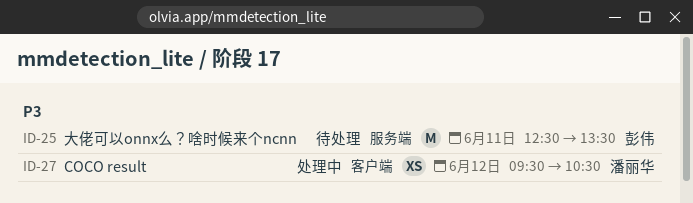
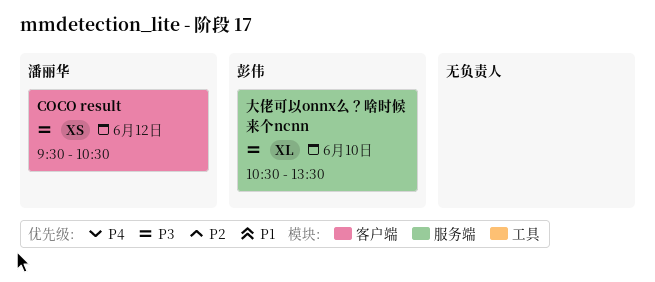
大佬可以onnx么？啥时候来个ncnn, estimate: M -> XL
大佬可以onnx么？啥时候来个ncnn, day: Jun 11 -> Jun 10
大佬可以onnx么？啥时候来个ncnn, begins: 12:30 -> 10:30

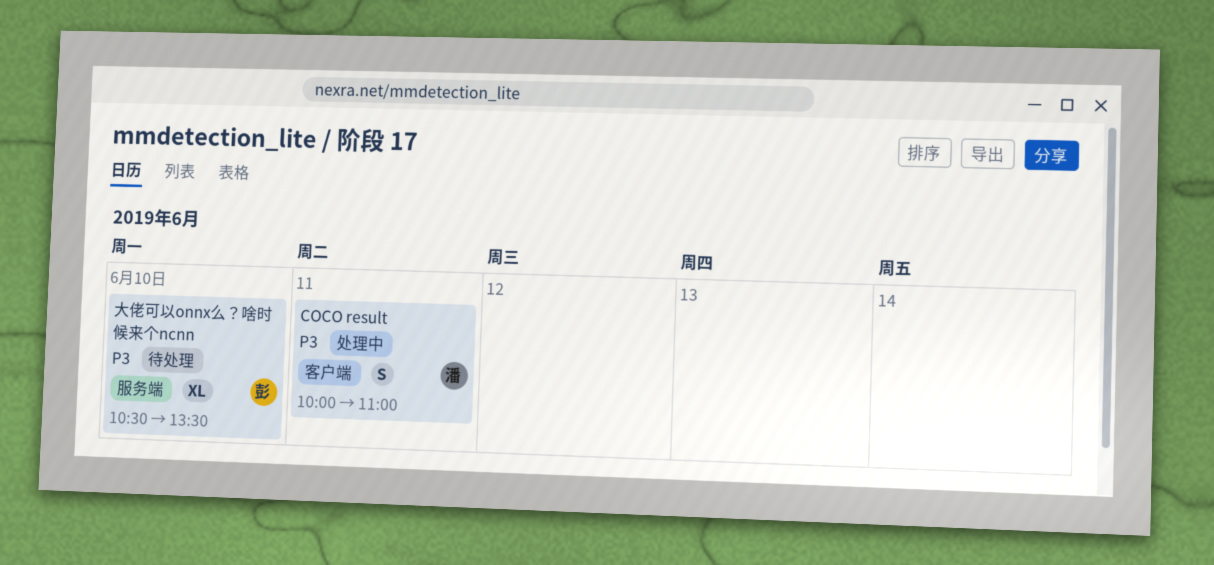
COCO result, estimate: XS -> S
COCO result, day: Jun 12 -> Jun 11
COCO result, begins: 09:30 -> 10:00
COCO result, ends: 10:30 -> 11:00

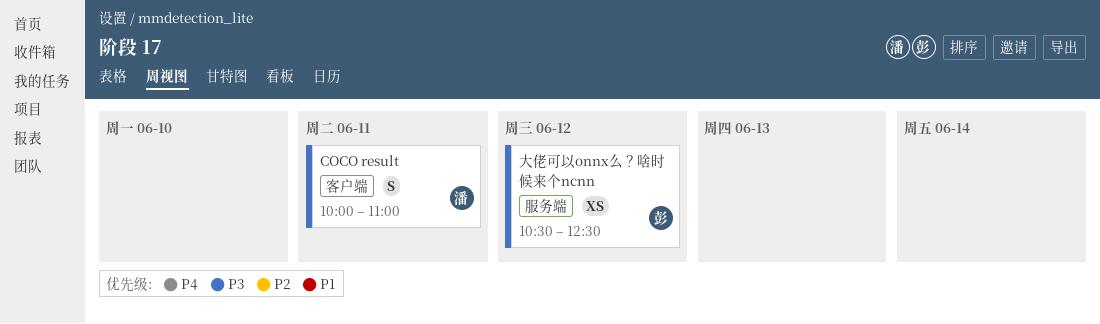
大佬可以onnx么？啥时候来个ncnn, estimate: XL -> XS
大佬可以onnx么？啥时候来个ncnn, day: Jun 10 -> Jun 12
大佬可以onnx么？啥时候来个ncnn, ends: 13:30 -> 12:30

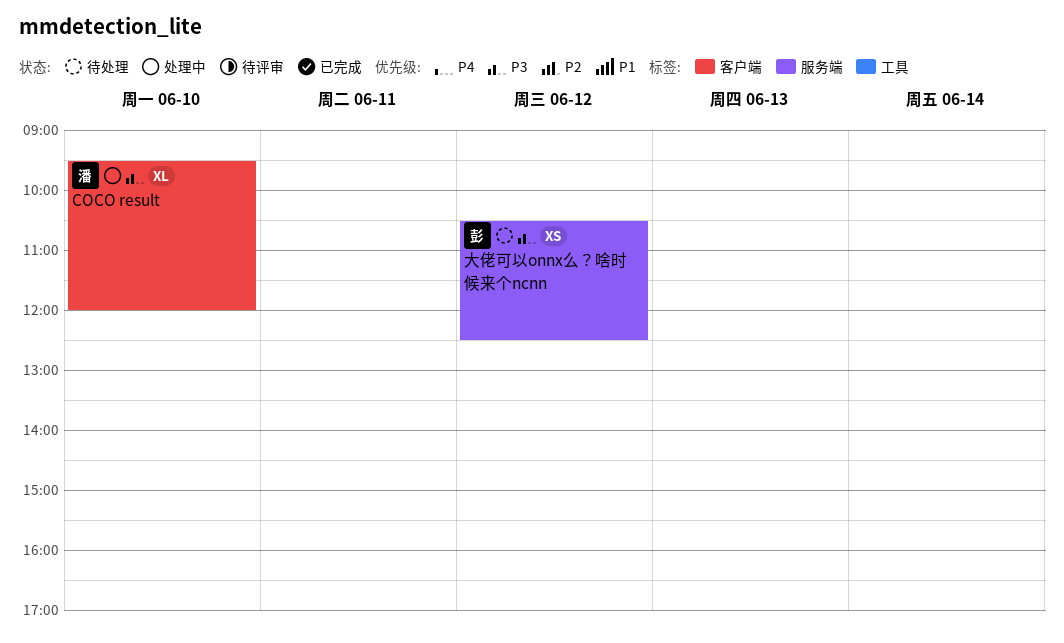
COCO result, estimate: S -> XL
COCO result, day: Jun 11 -> Jun 10
COCO result, begins: 10:00 -> 09:30
COCO result, ends: 11:00 -> 12:00

